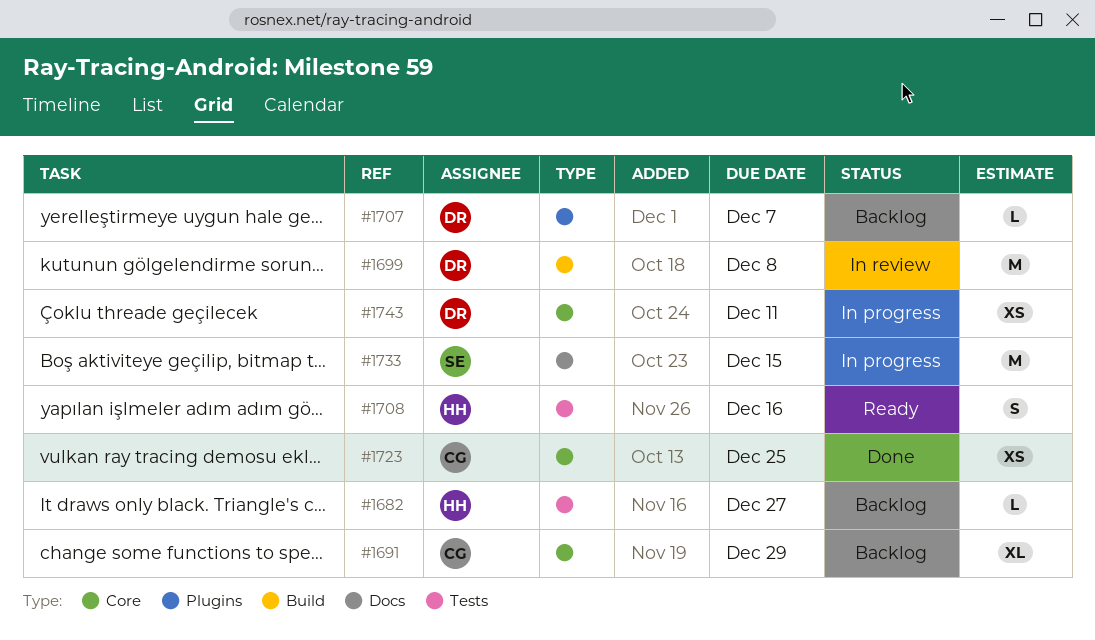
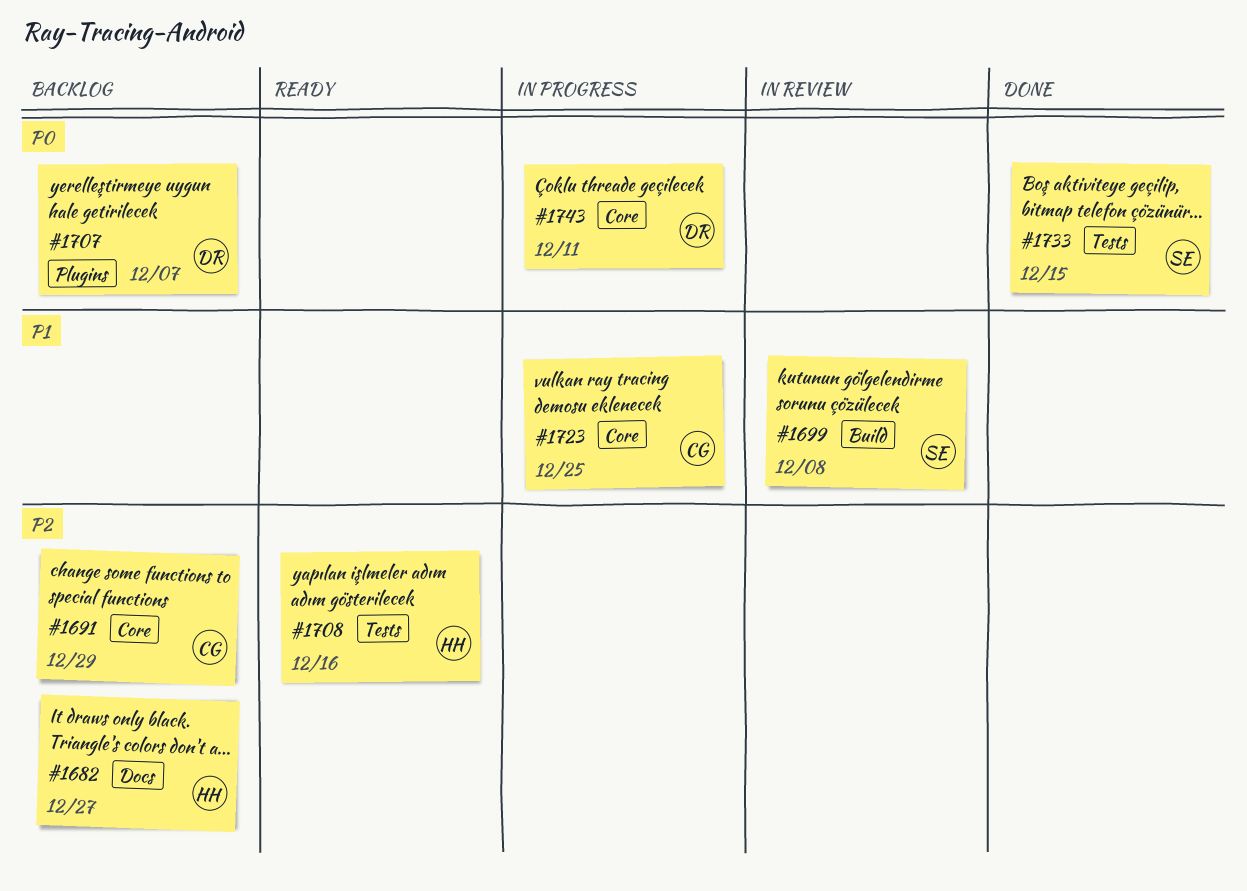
#1682, label: Tests -> Docs
#1699, owner: DR -> SE
#1723, status: Done -> In progress
#1733, status: In progress -> Done
#1733, label: Docs -> Tests

